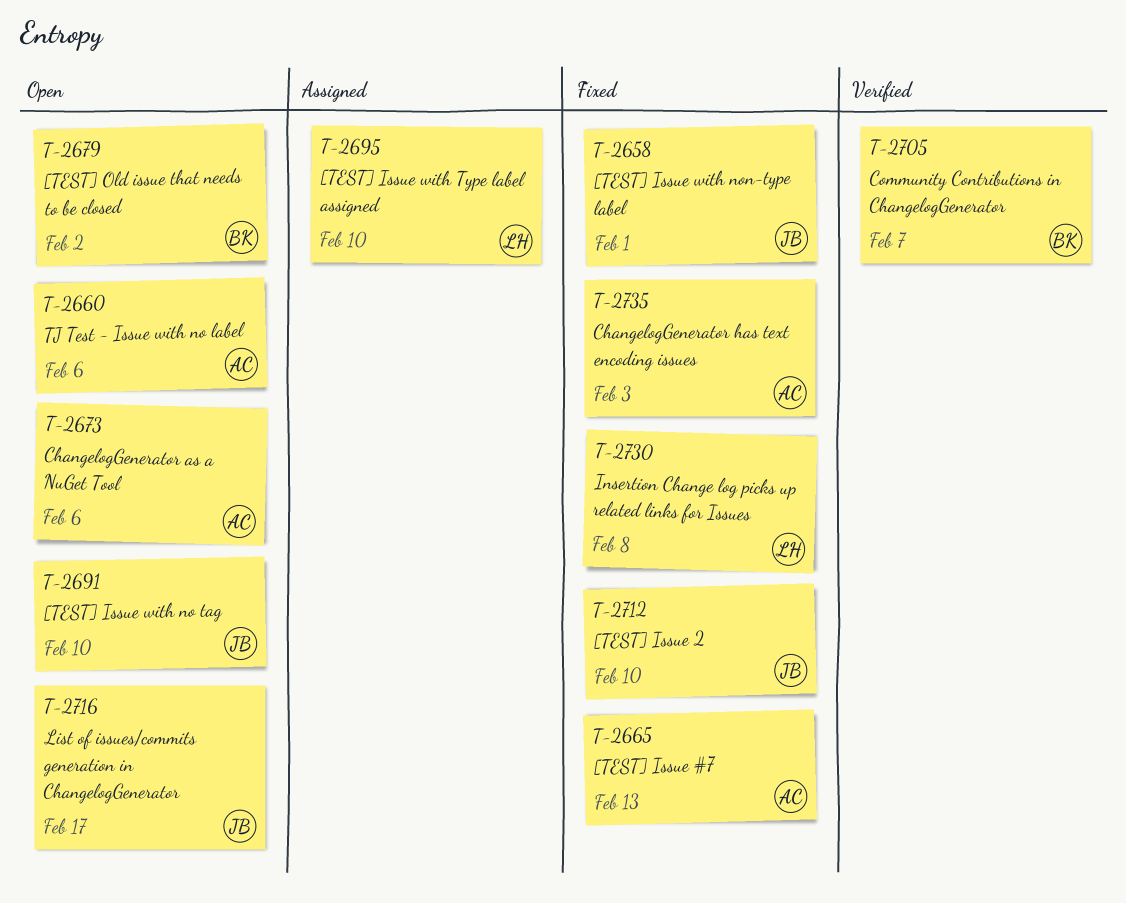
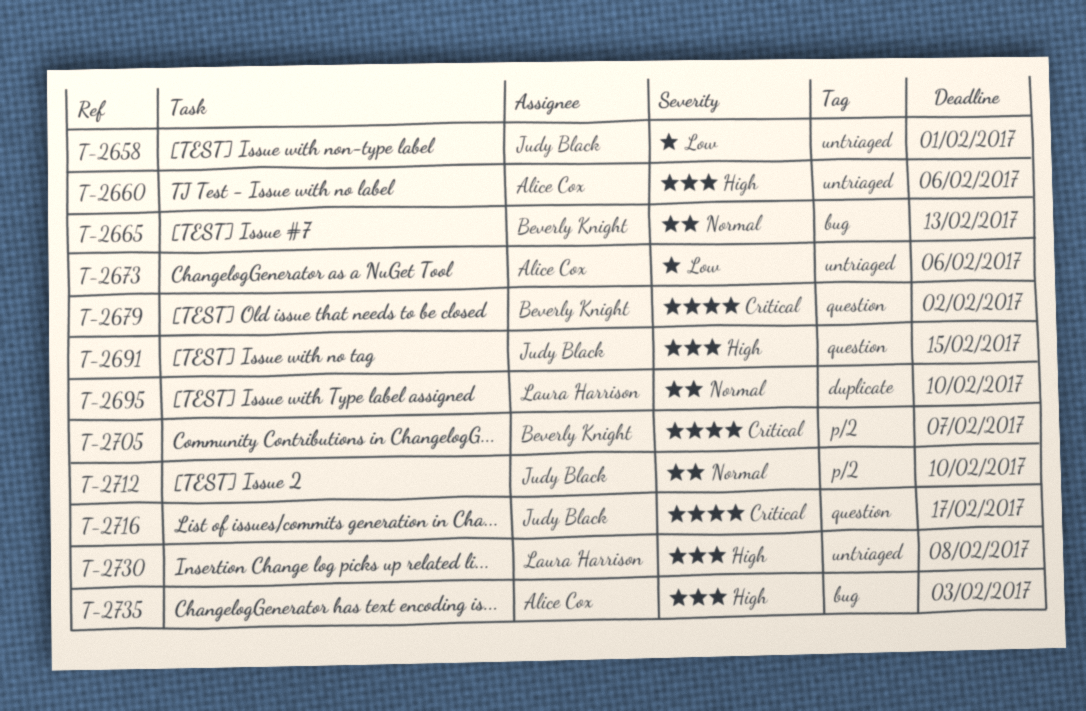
T-2665, owner: Alice Cox -> Beverly Knight
T-2691, due: Feb 10 -> Feb 15

